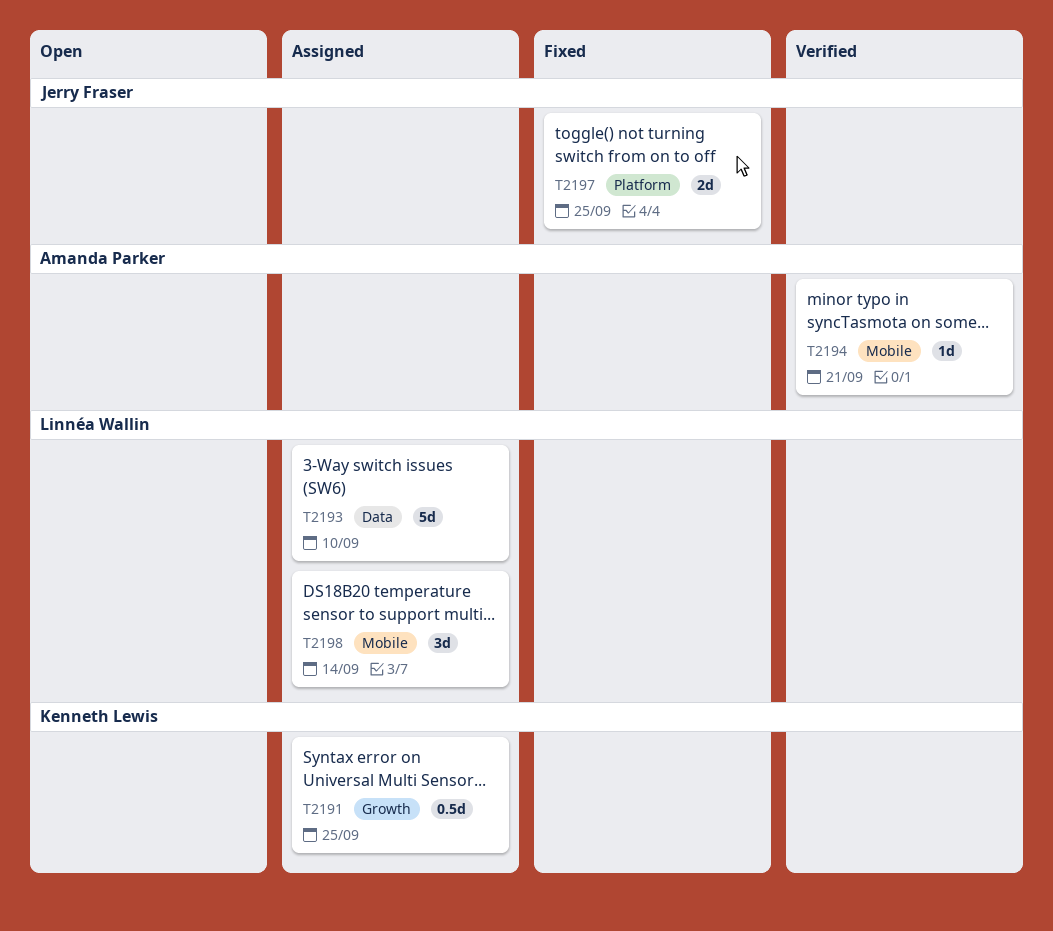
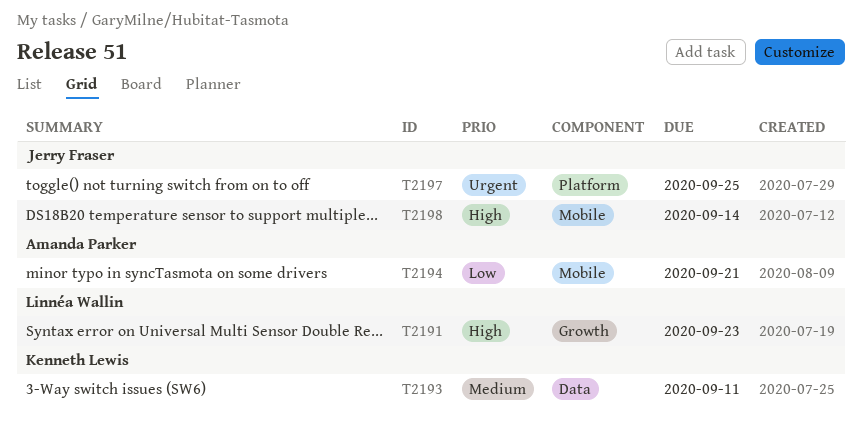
T2191, owner: Kenneth Lewis -> Linnéa Wallin
T2191, due: Sep 25 -> Sep 23
T2193, owner: Linnéa Wallin -> Kenneth Lewis
T2193, due: Sep 10 -> Sep 11
T2198, owner: Linnéa Wallin -> Jerry Fraser

